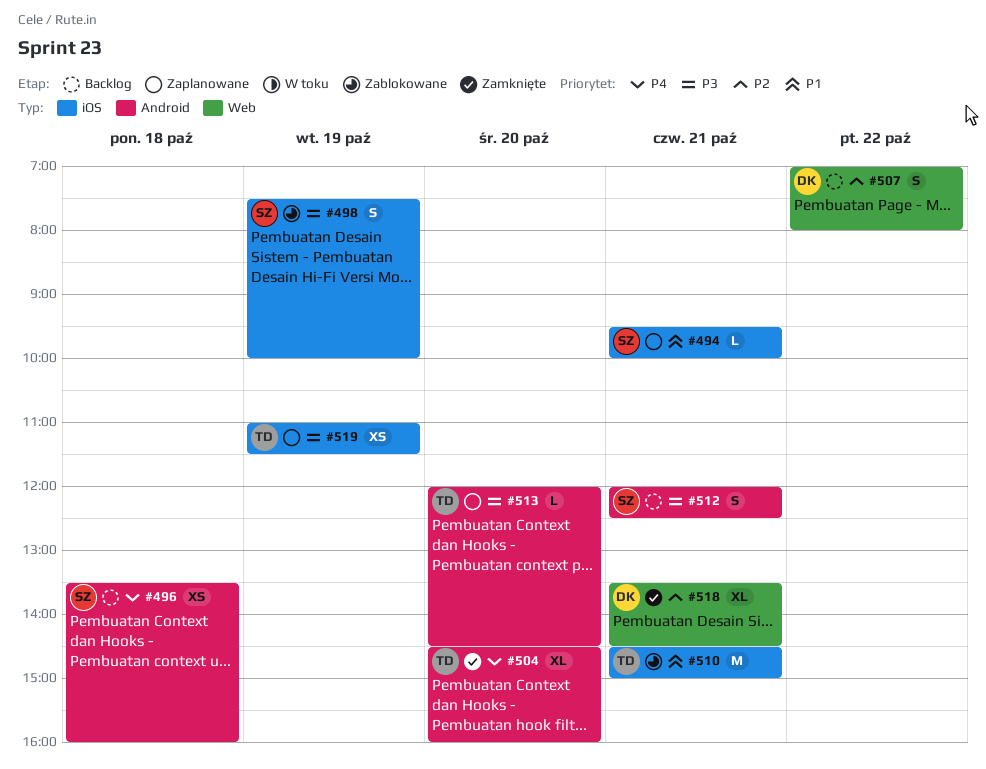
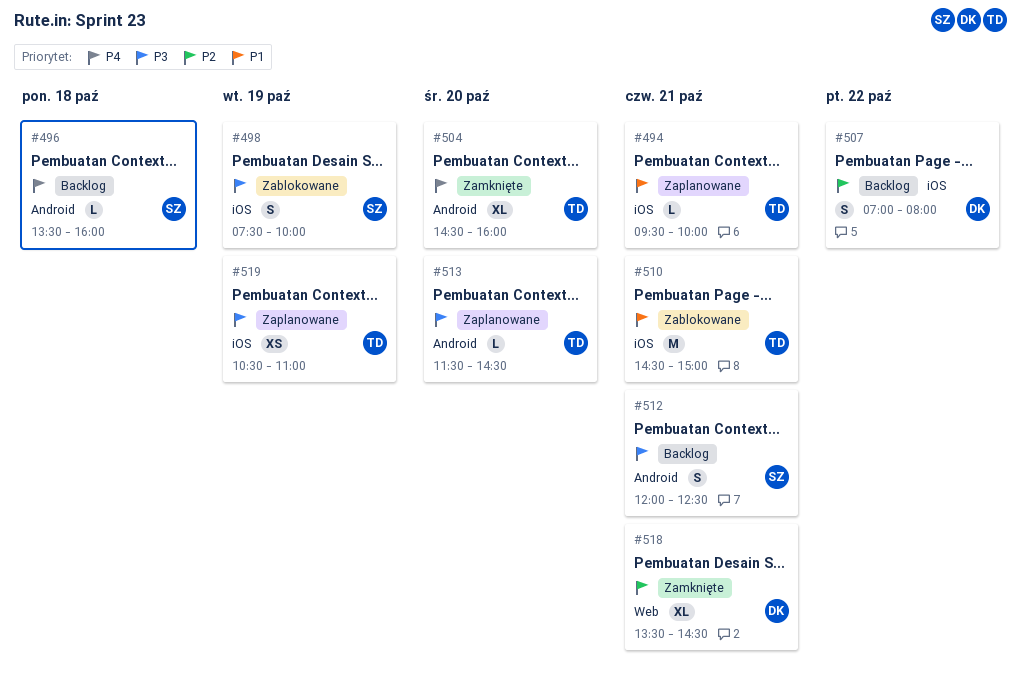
#494, owner: SZ -> TD
#496, estimate: XS -> L
#507, label: Web -> iOS
#513, begins: 12:00 -> 11:30
#519, begins: 11:00 -> 10:30
#519, ends: 11:30 -> 11:00

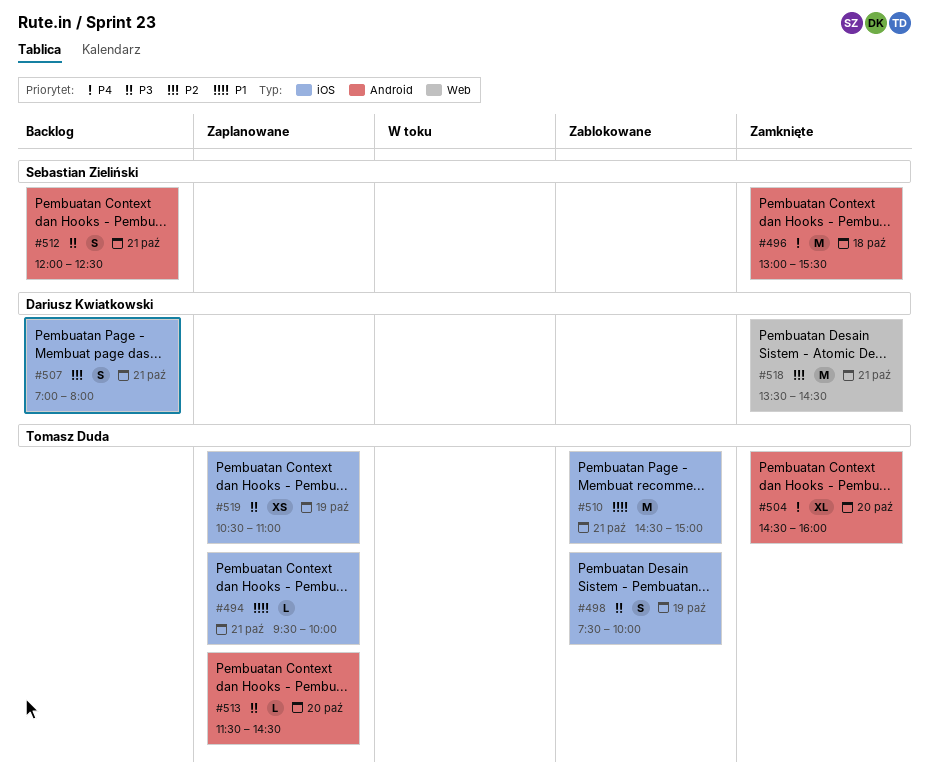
#496, status: Backlog -> Zamknięte
#496, estimate: L -> M
#496, begins: 13:30 -> 13:00
#496, ends: 16:00 -> 15:30
#498, owner: Sebastian Zieliński -> Tomasz Duda
#507, day: Oct 22 -> Oct 21
#518, estimate: XL -> M

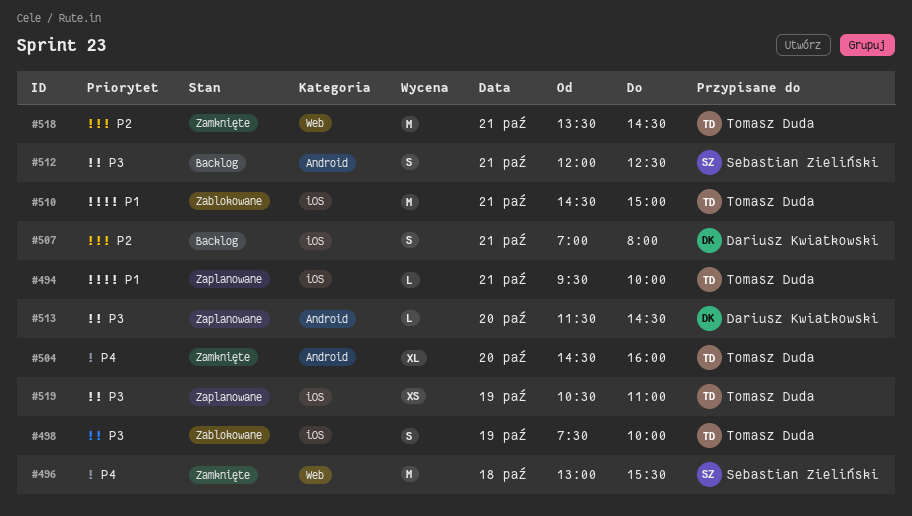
#496, label: Android -> Web
#513, owner: Tomasz Duda -> Dariusz Kwiatkowski
#518, owner: Dariusz Kwiatkowski -> Tomasz Duda

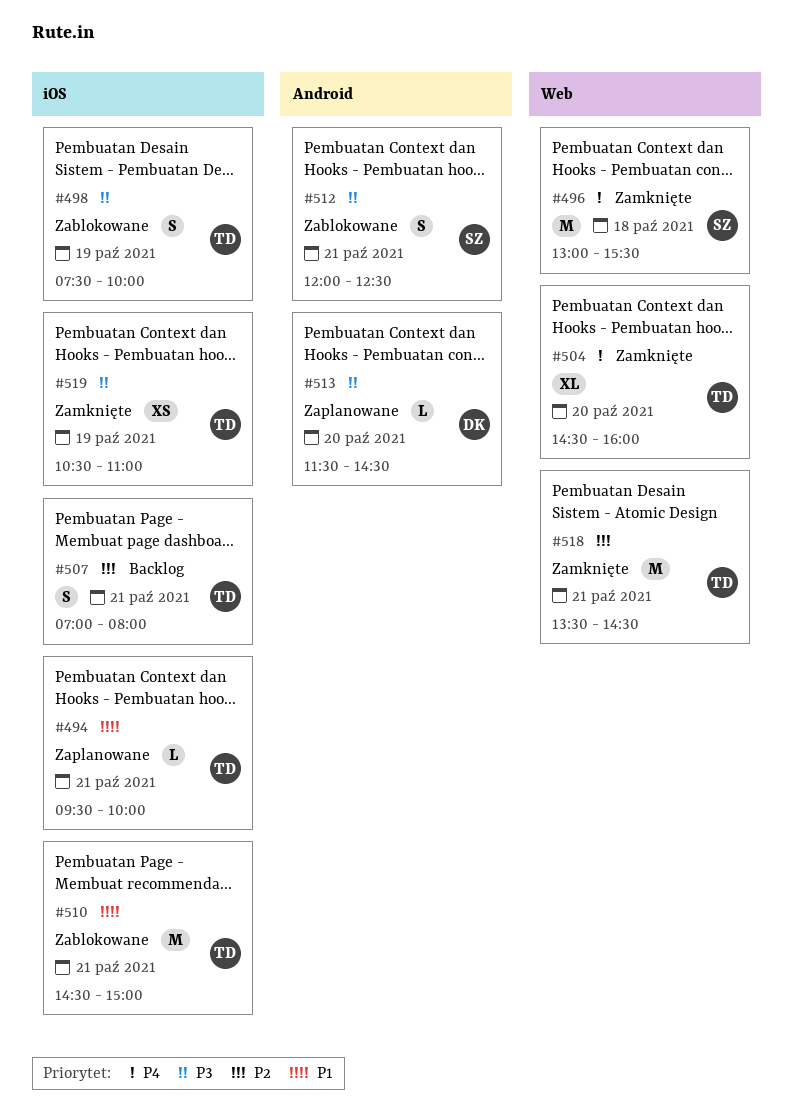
#504, label: Android -> Web
#507, owner: Dariusz Kwiatkowski -> Tomasz Duda
#512, status: Backlog -> Zablokowane
#519, status: Zaplanowane -> Zamknięte

